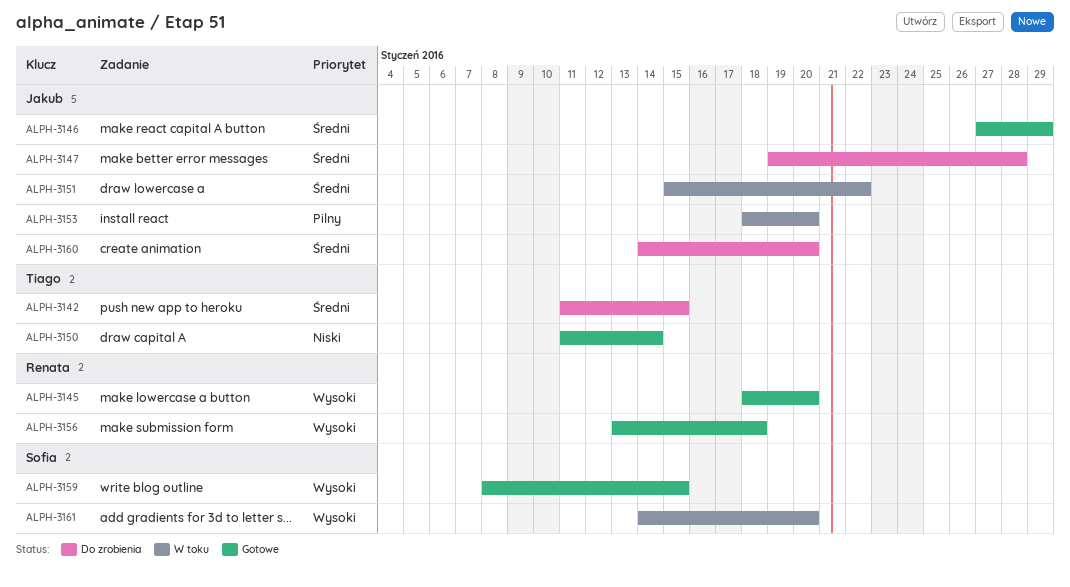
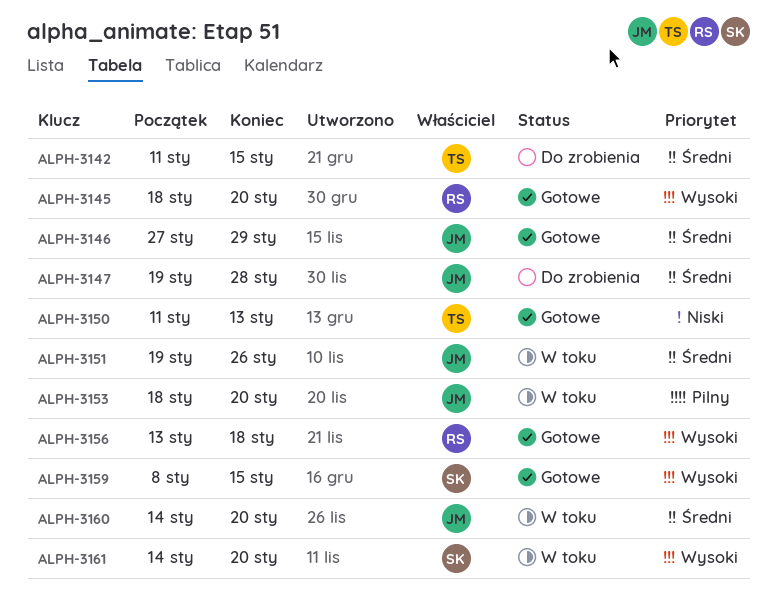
ALPH-3150, due: Jan 14 -> Jan 13
ALPH-3151, start: Jan 15 -> Jan 19
ALPH-3151, due: Jan 22 -> Jan 26
ALPH-3160, status: Do zrobienia -> W toku

